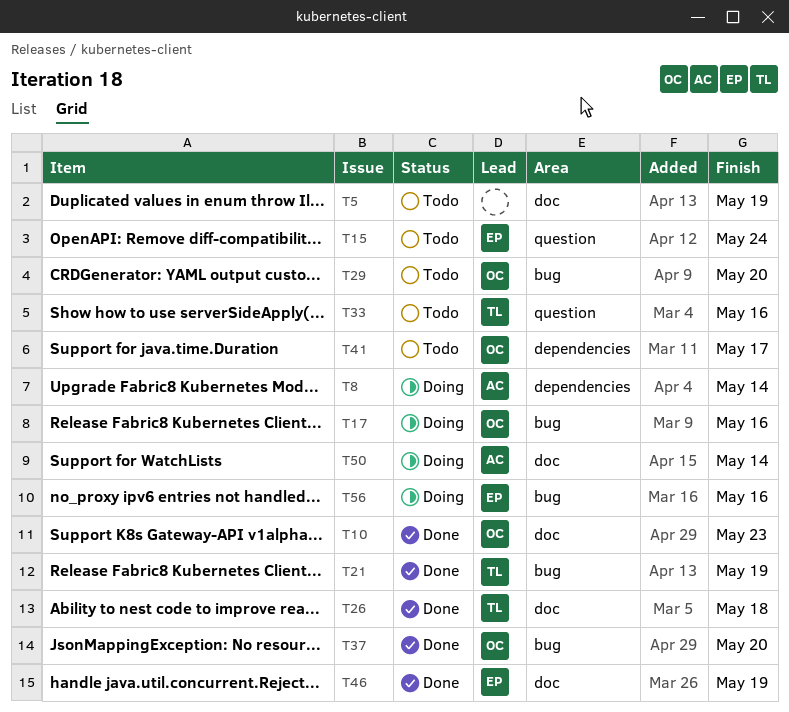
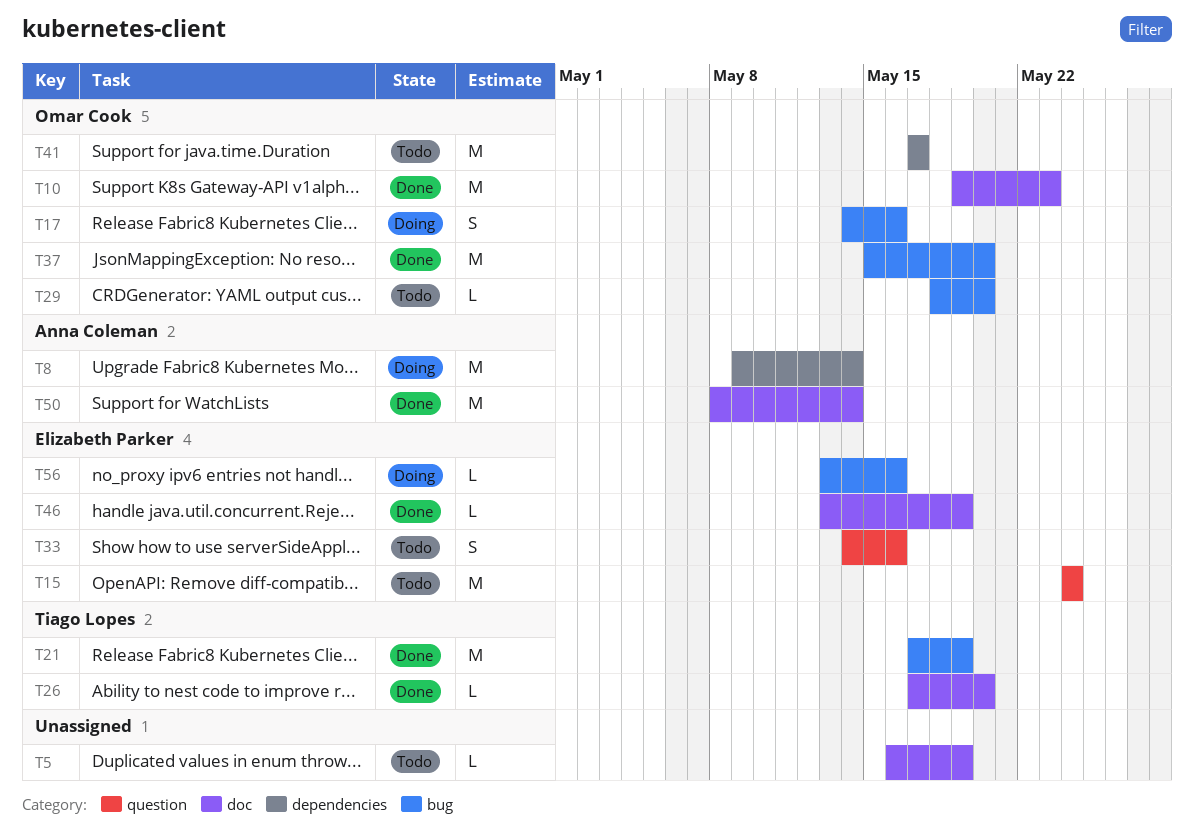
T26, due: May 18 -> May 20
T33, owner: Tiago Lopes -> Elizabeth Parker
T50, status: Doing -> Done

